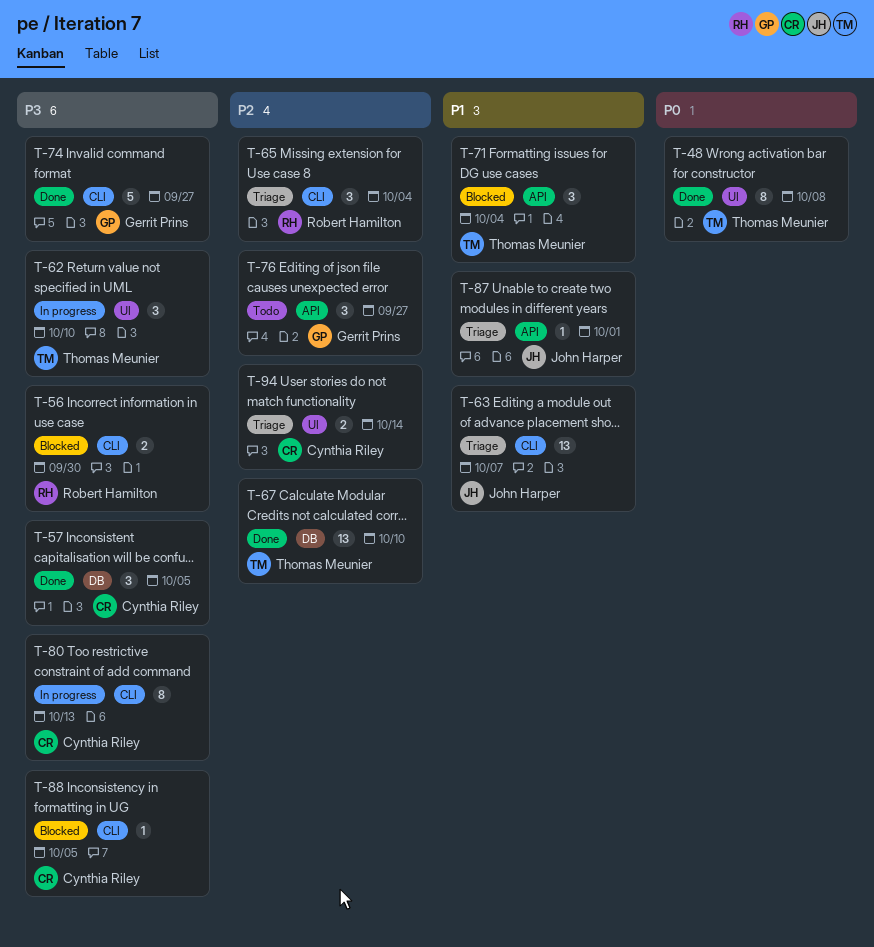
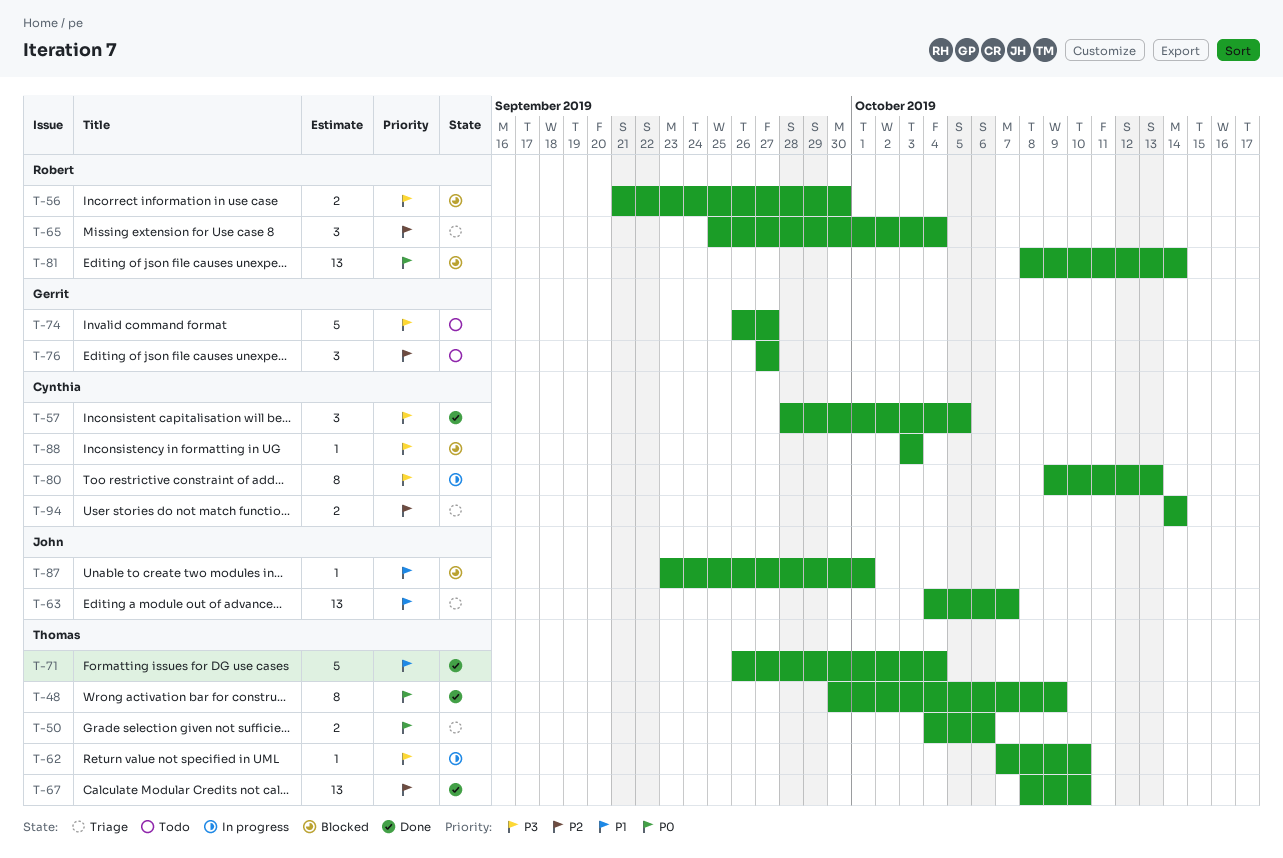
T-48, due: Oct 8 -> Oct 9
T-50: none -> present
T-62, estimate: 3 -> 1
T-71, status: Blocked -> Done
T-71, estimate: 3 -> 5
T-74, status: Done -> Todo
T-81: none -> present
T-87, status: Triage -> Blocked
T-88, due: Oct 5 -> Oct 3

